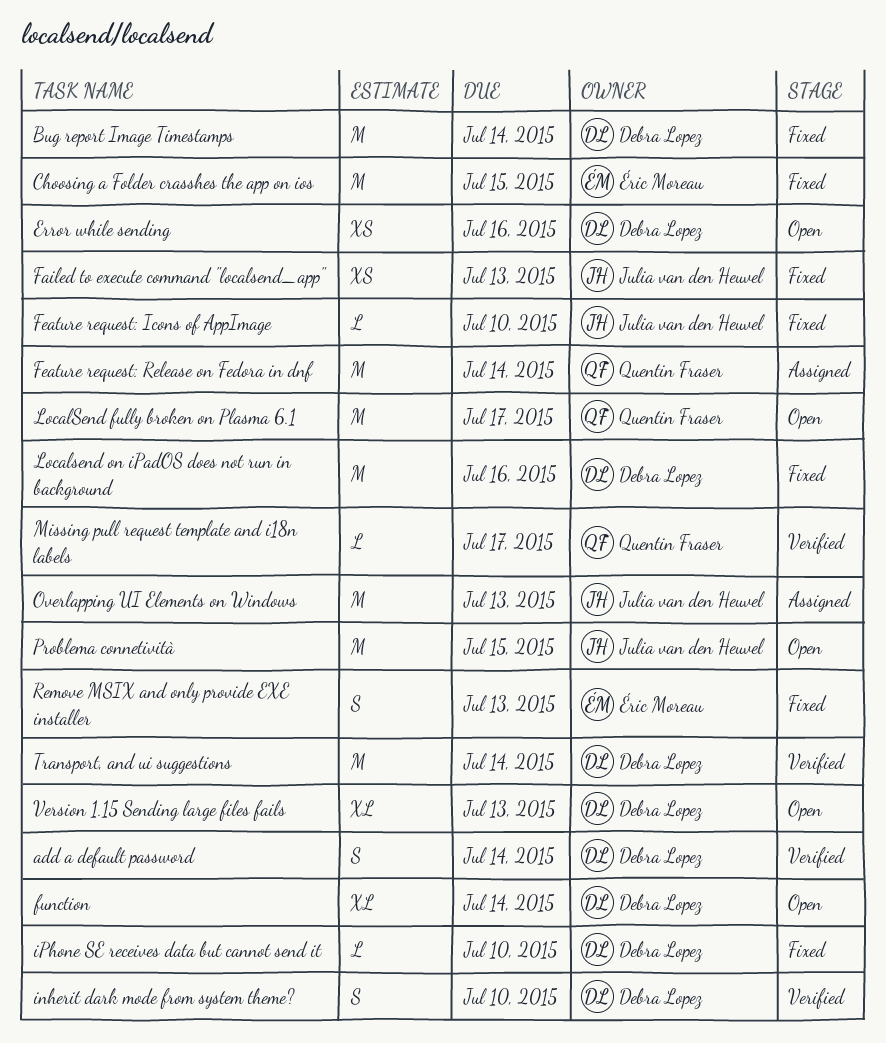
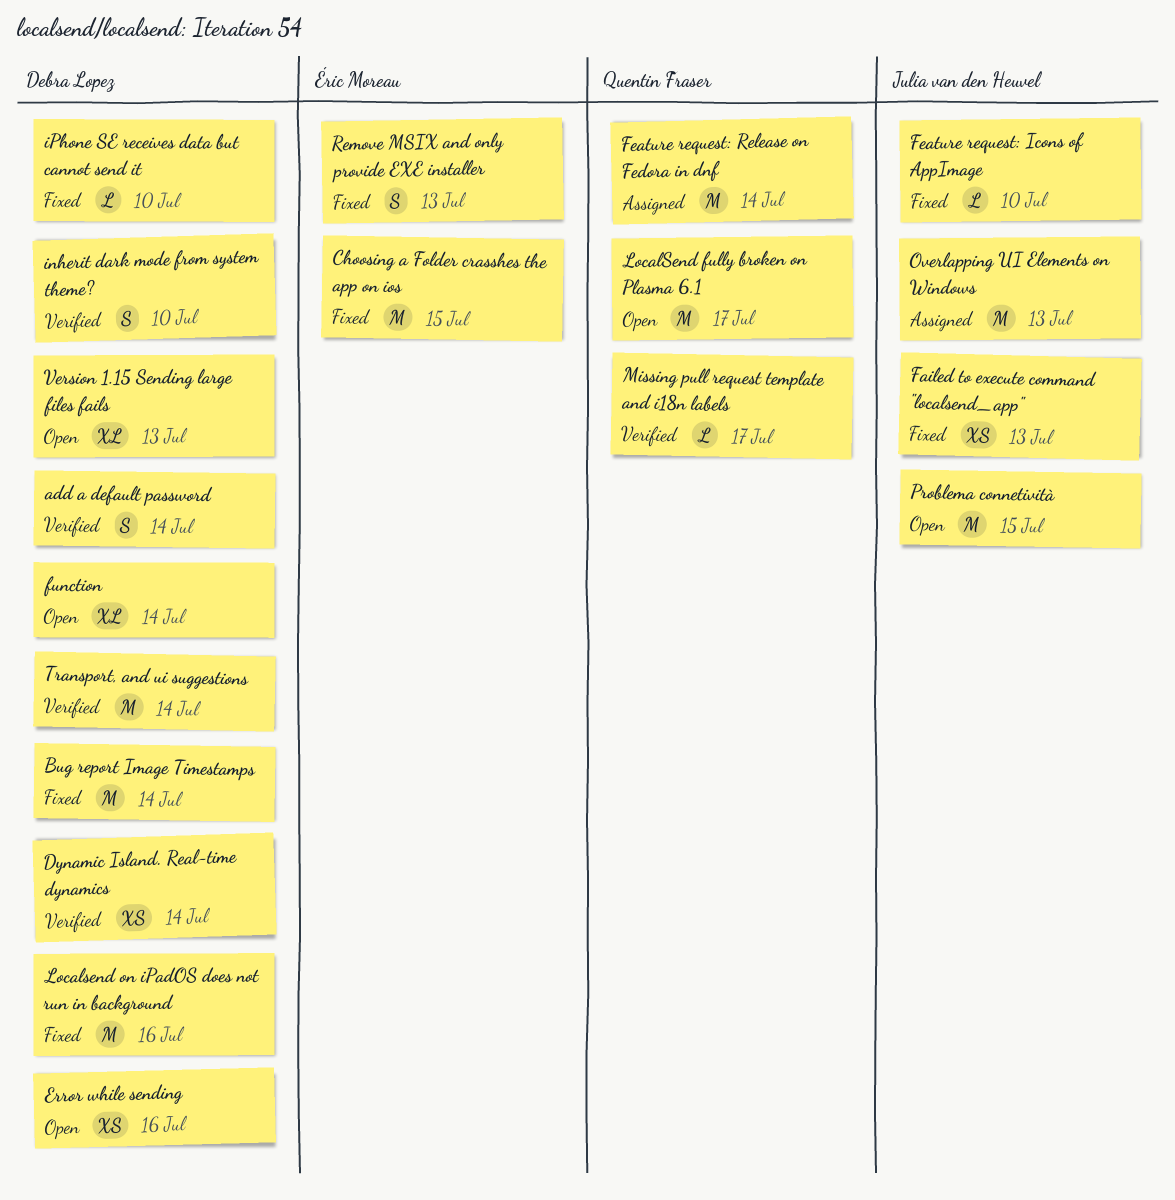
Dynamic Island. Real-time dynamics: none -> present

